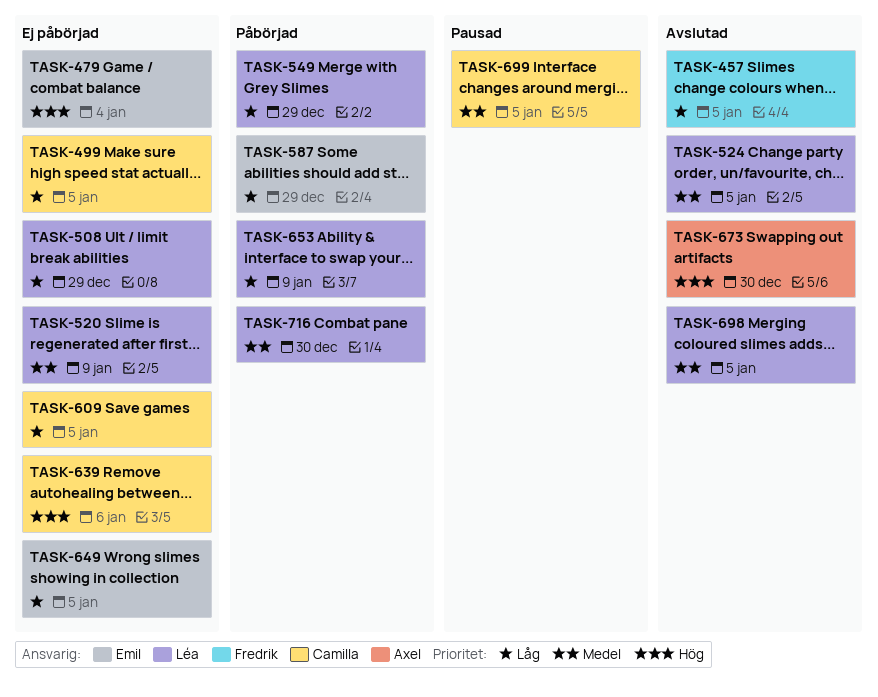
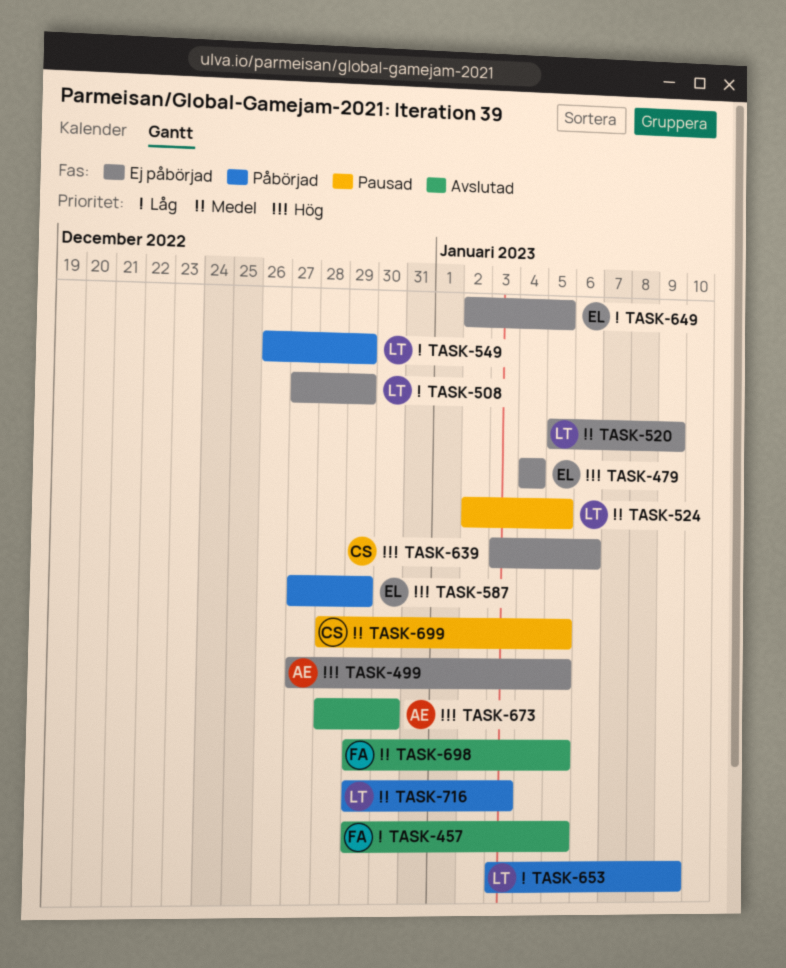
TASK-499, owner: Camilla -> Axel
TASK-499, priority: Låg -> Hög
TASK-524, status: Avslutad -> Pausad
TASK-587, priority: Låg -> Hög
TASK-609: present -> none
TASK-698, owner: Léa -> Fredrik
TASK-716, due: Dec 30 -> Jan 3

